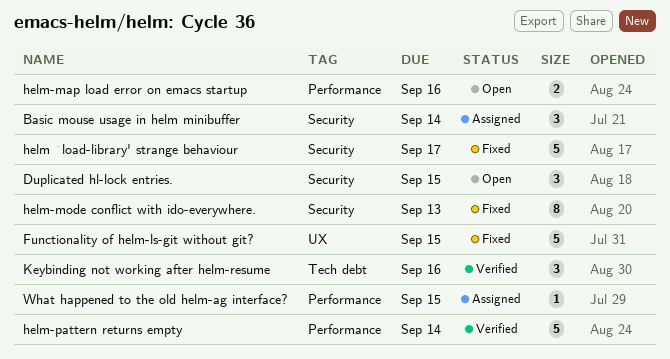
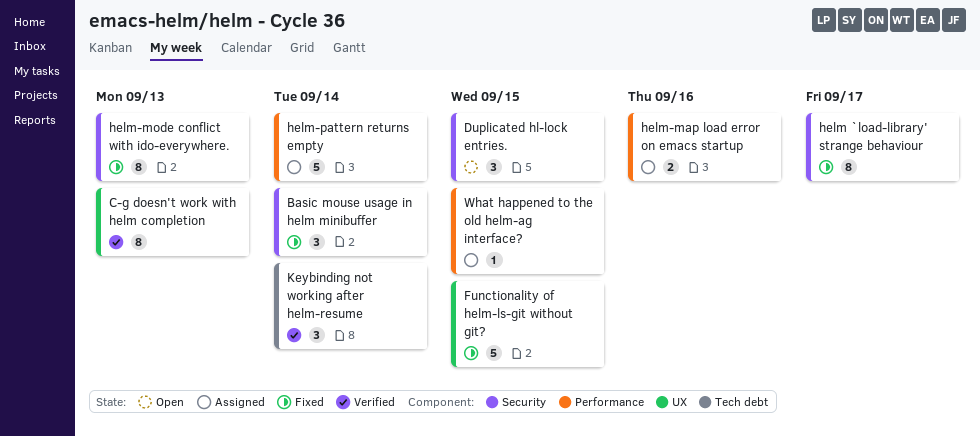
Basic mouse usage in helm minibuffer, status: Assigned -> Fixed
C-g doesn't work with helm completion: none -> present
helm `load-library' strange behaviour, estimate: 5 -> 8
helm-map load error on emacs startup, status: Open -> Assigned
helm-pattern returns empty, status: Verified -> Assigned
Keybinding not working after helm-resume, due: Sep 16 -> Sep 14

